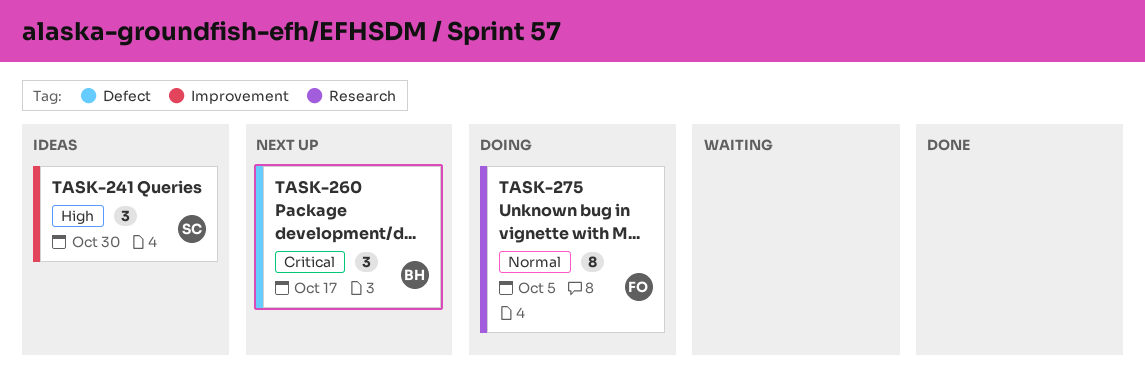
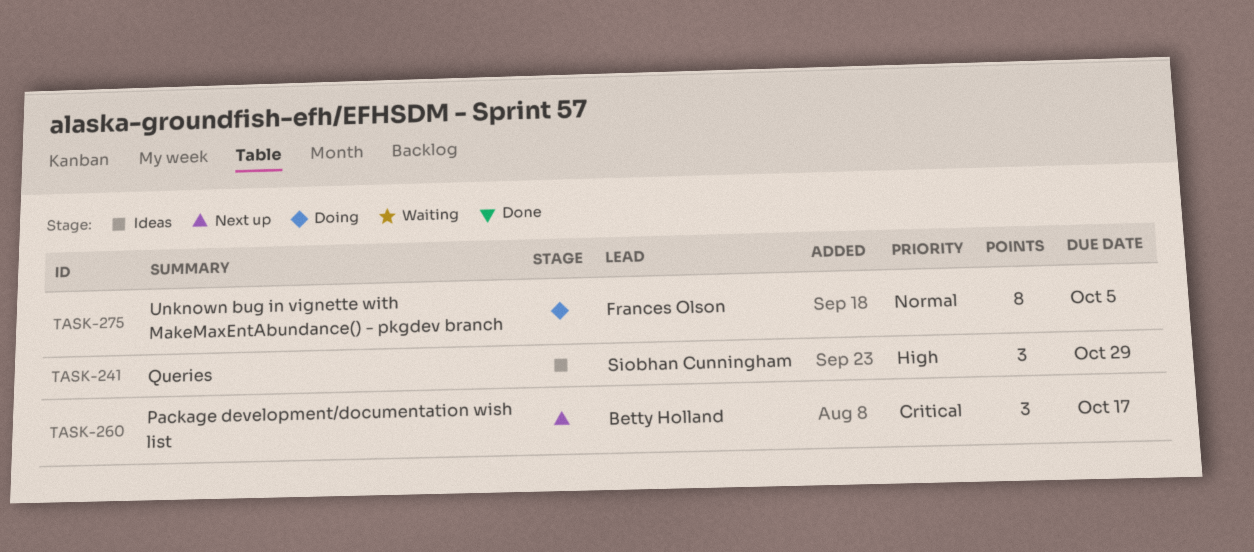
TASK-241, due: Oct 30 -> Oct 29

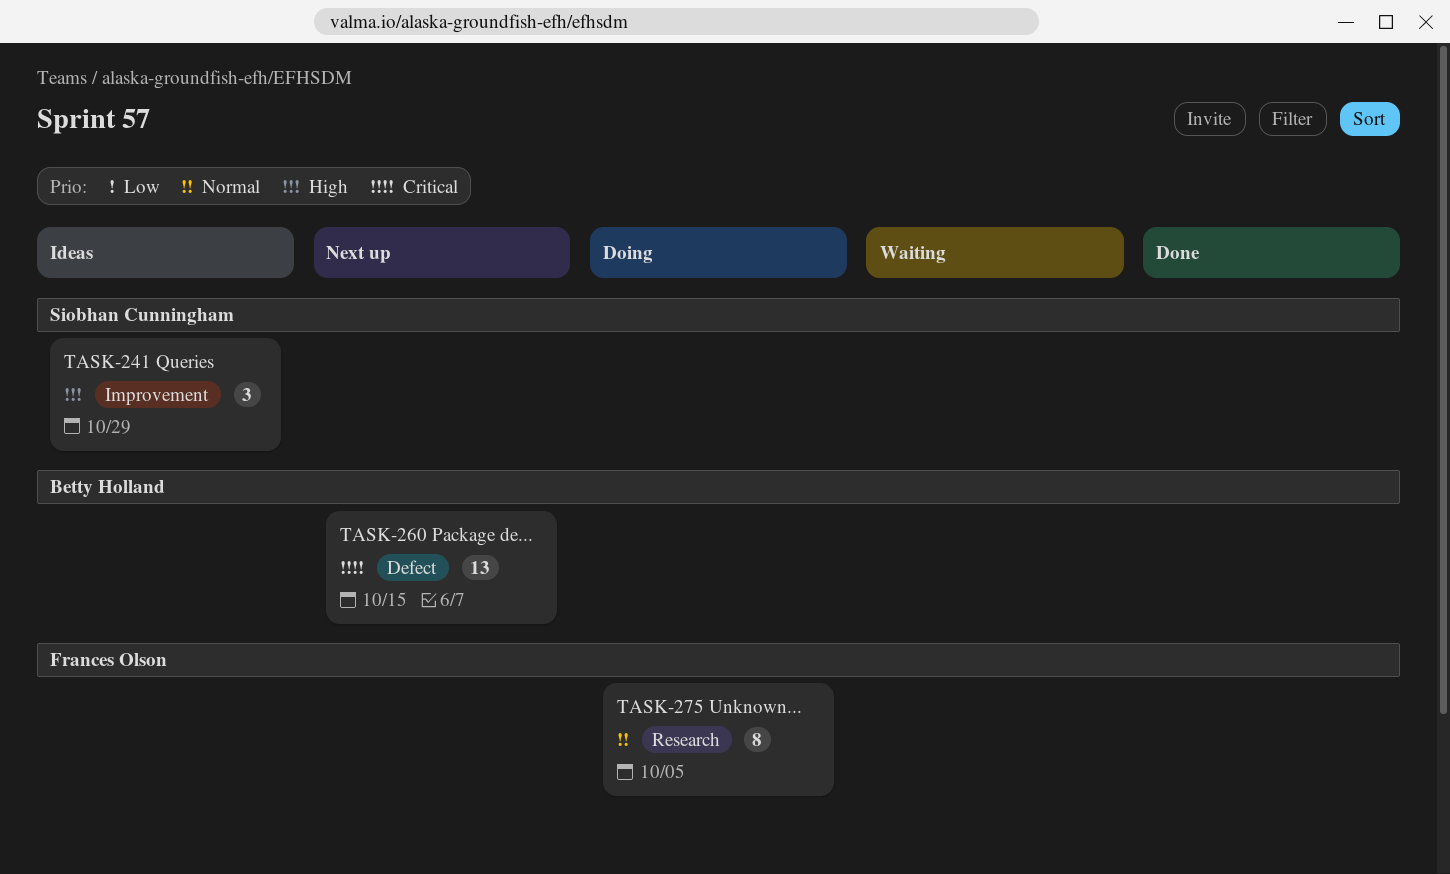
TASK-260, estimate: 3 -> 13
TASK-260, due: Oct 17 -> Oct 15

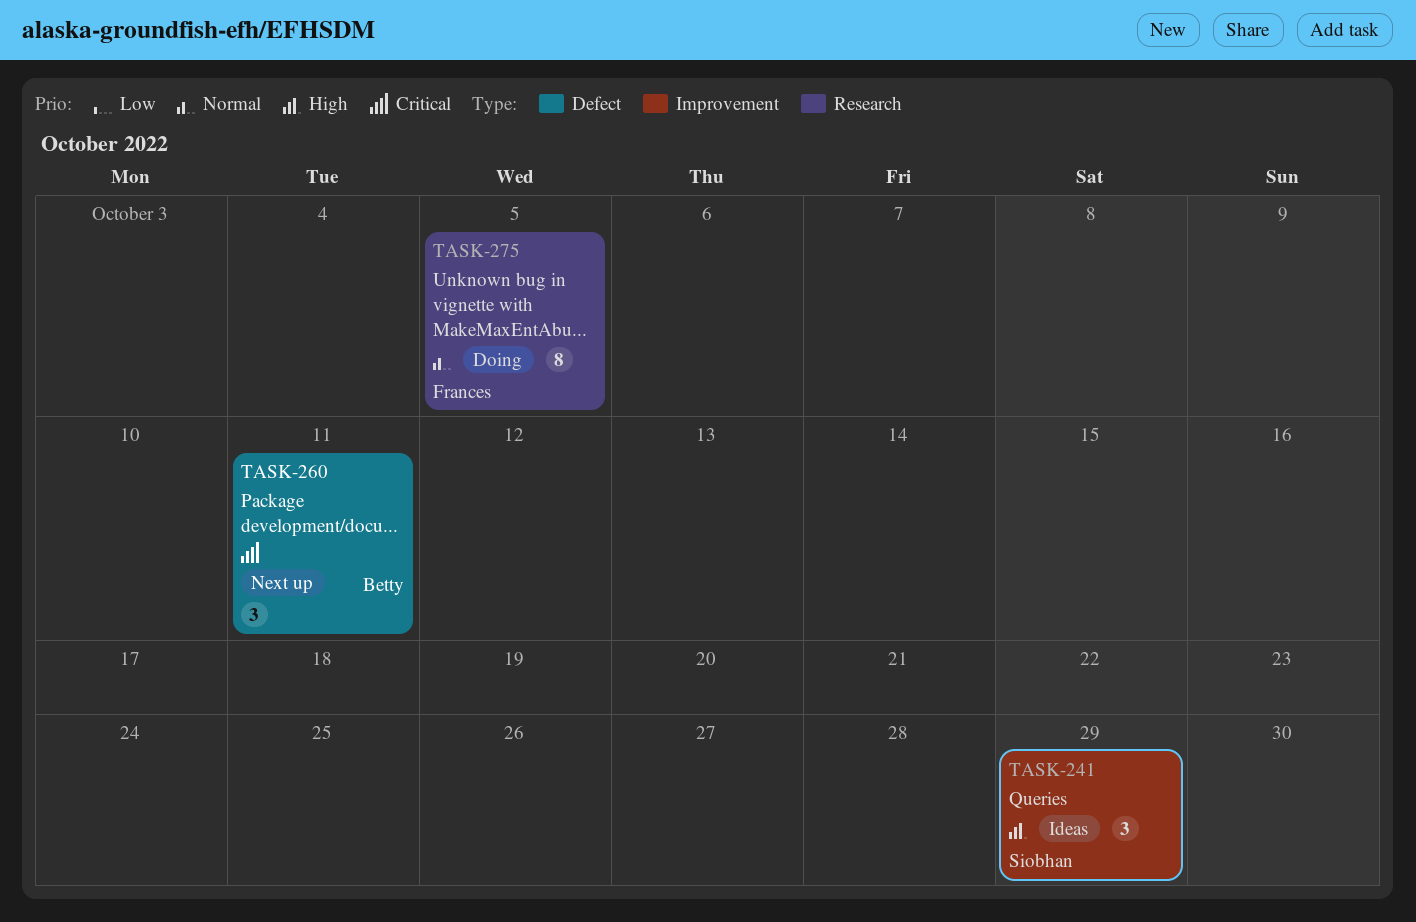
TASK-260, estimate: 13 -> 3
TASK-260, due: Oct 15 -> Oct 11

